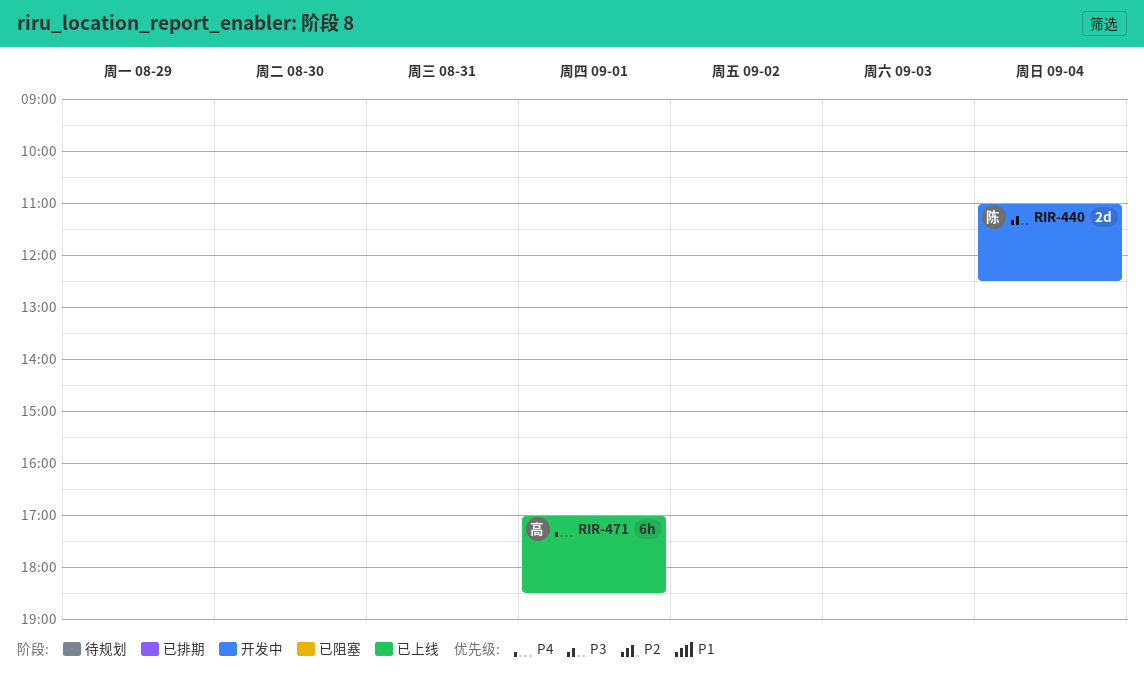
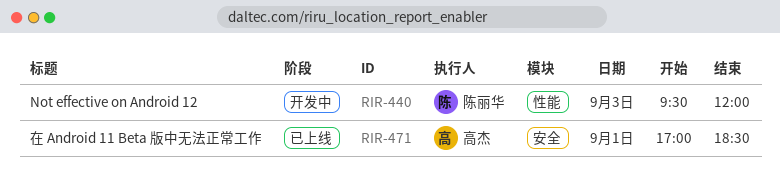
RIR-440, day: Sep 4 -> Sep 3
RIR-440, begins: 11:00 -> 09:30
RIR-440, ends: 12:30 -> 12:00

